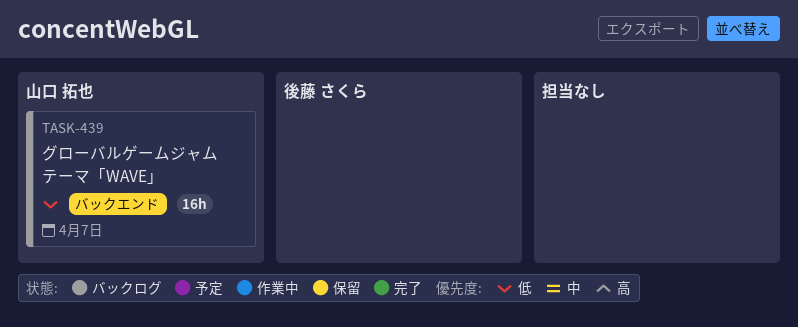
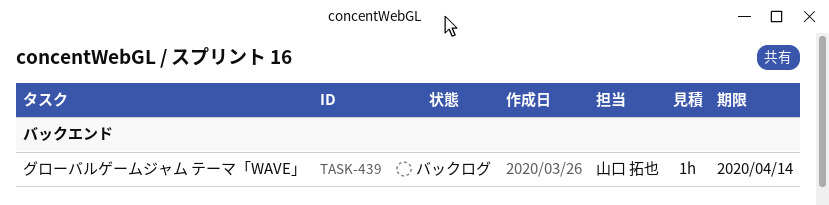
TASK-439, estimate: 16h -> 1h
TASK-439, due: Apr 7 -> Apr 14

